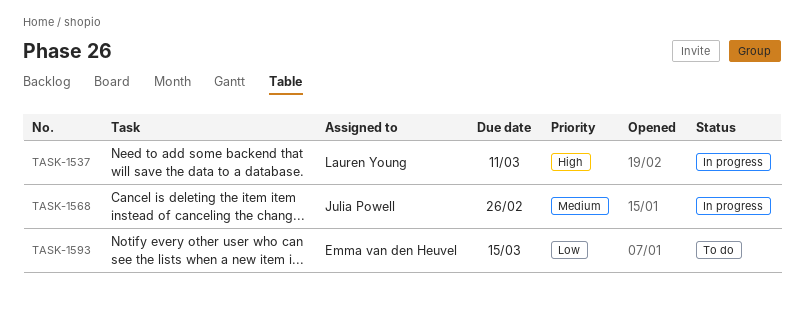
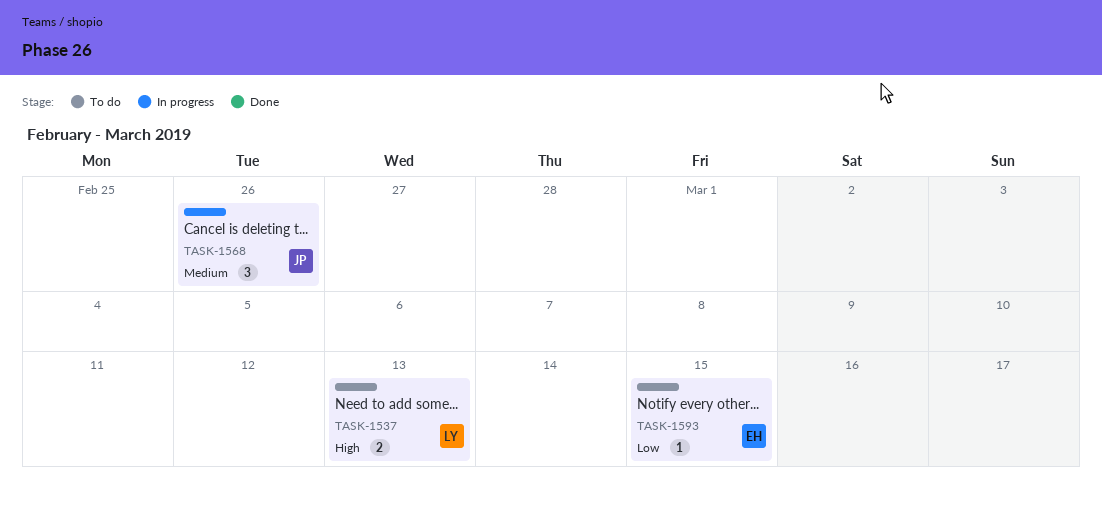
TASK-1537, status: In progress -> To do
TASK-1537, due: Mar 11 -> Mar 13

